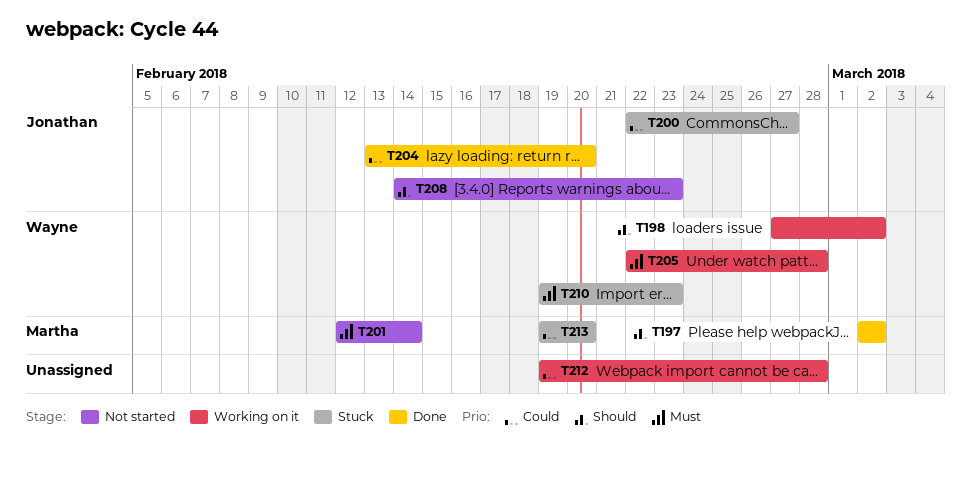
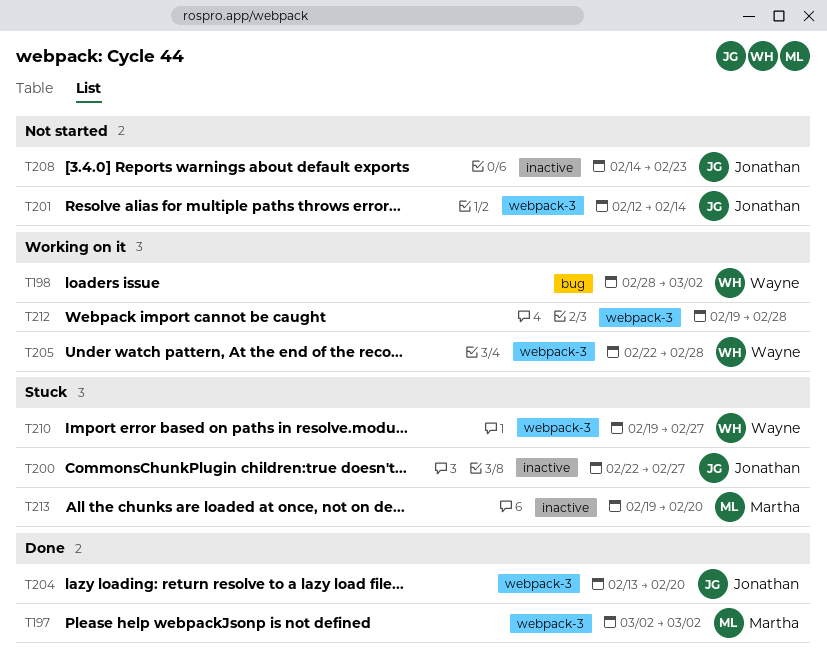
T198, start: Feb 27 -> Feb 28
T201, owner: Martha -> Jonathan
T210, due: Feb 23 -> Feb 27

